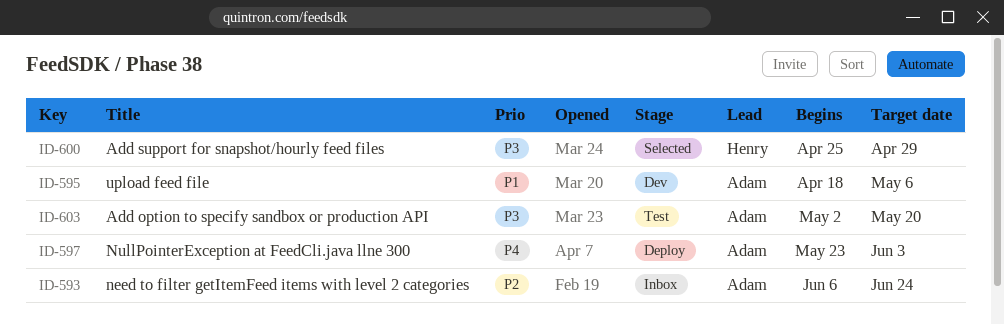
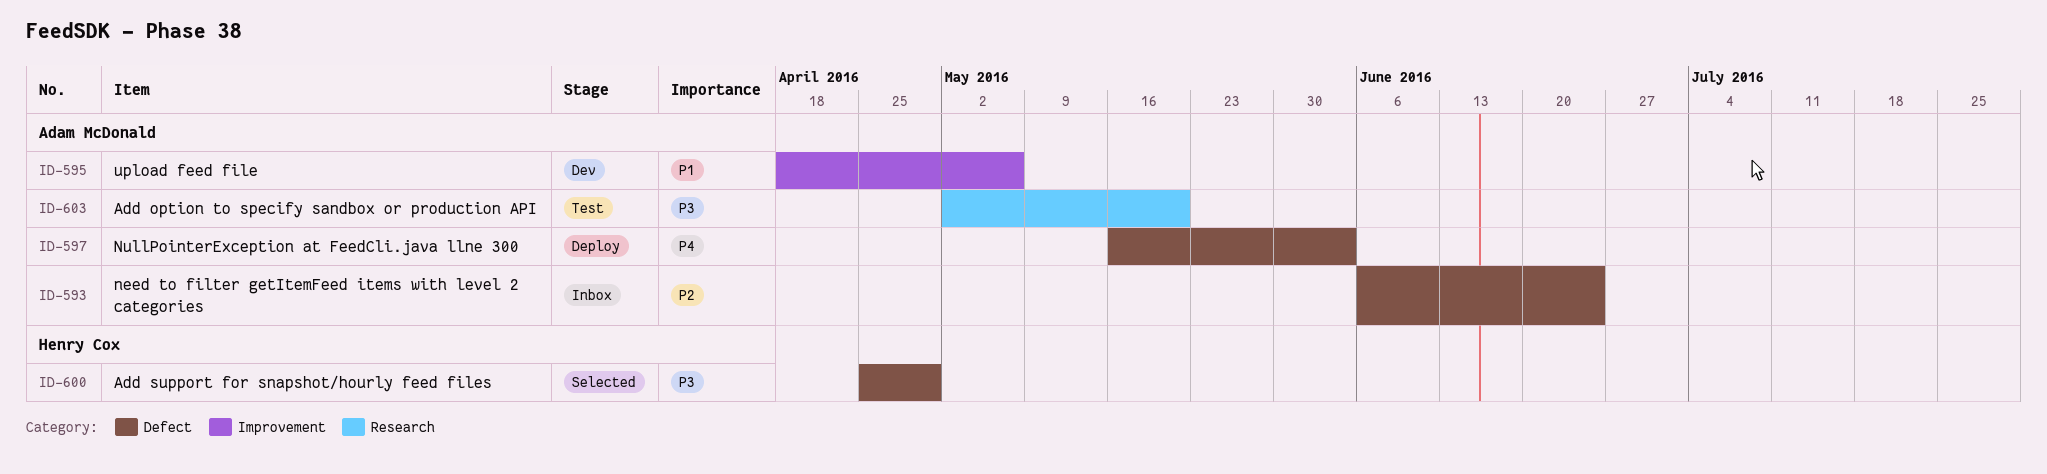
ID-597, start: May 23 -> May 16

